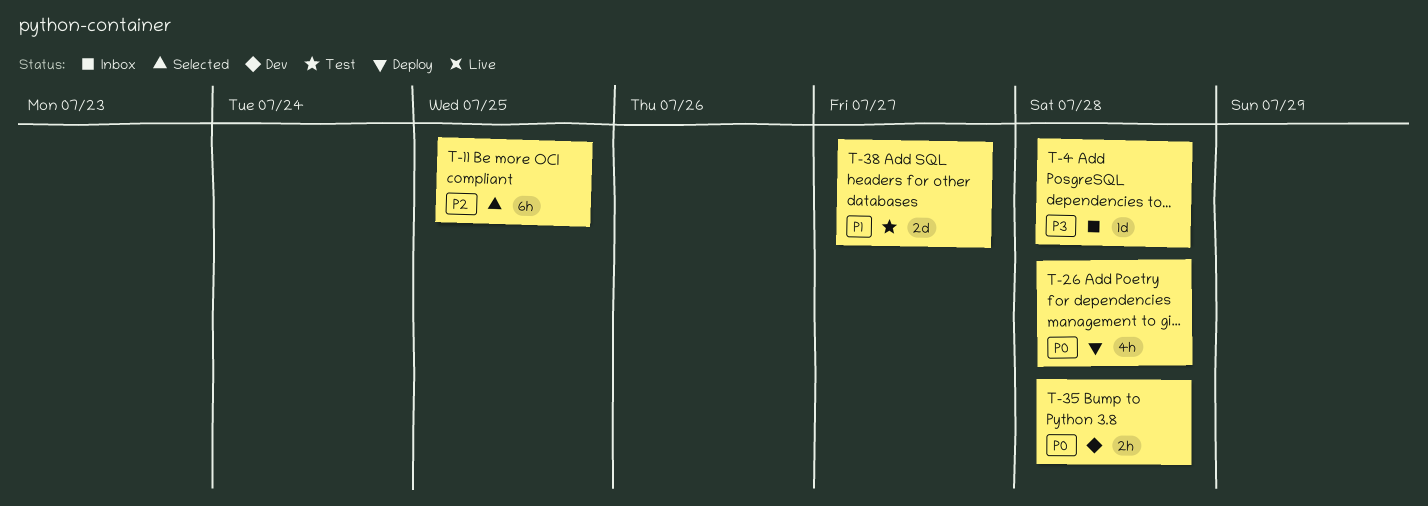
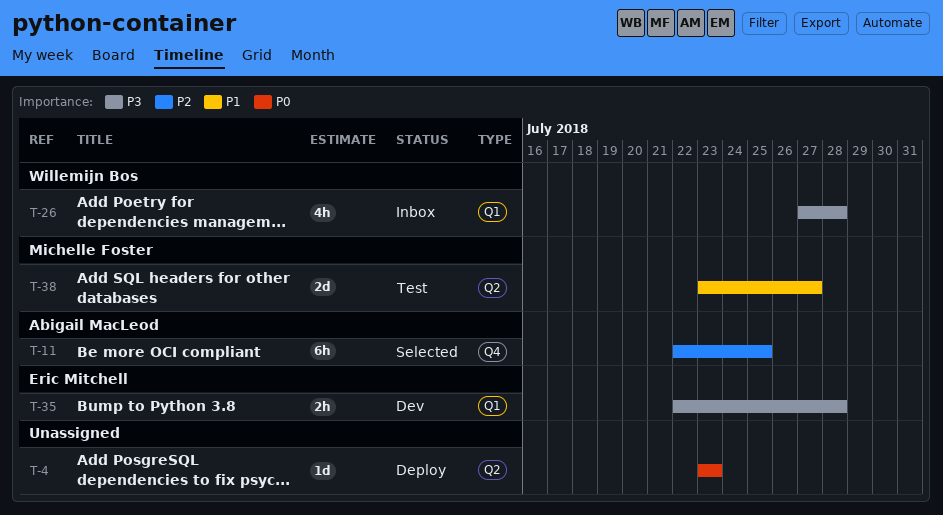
T-4, status: Inbox -> Deploy
T-4, priority: P3 -> P0
T-4, due: Jul 28 -> Jul 23
T-26, status: Deploy -> Inbox
T-26, priority: P0 -> P3
T-35, priority: P0 -> P3

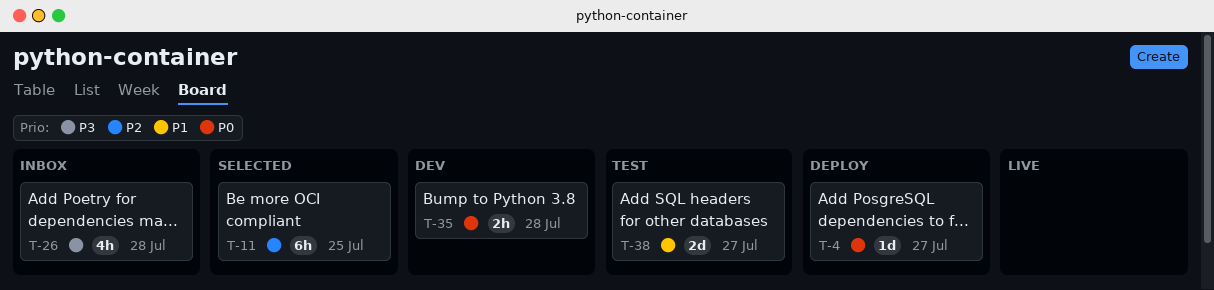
T-4, due: Jul 23 -> Jul 27
T-35, priority: P3 -> P0

